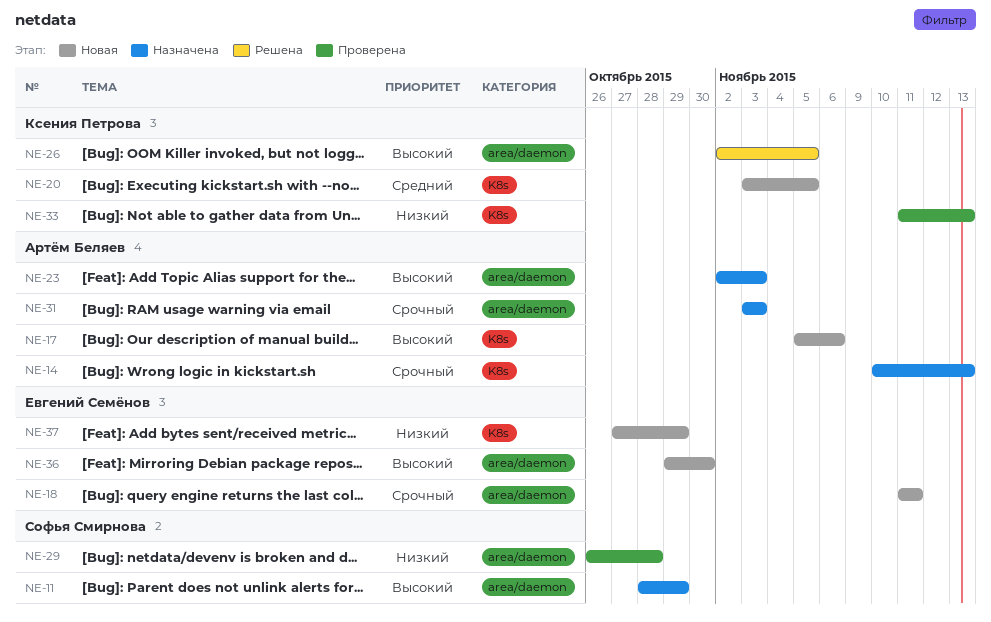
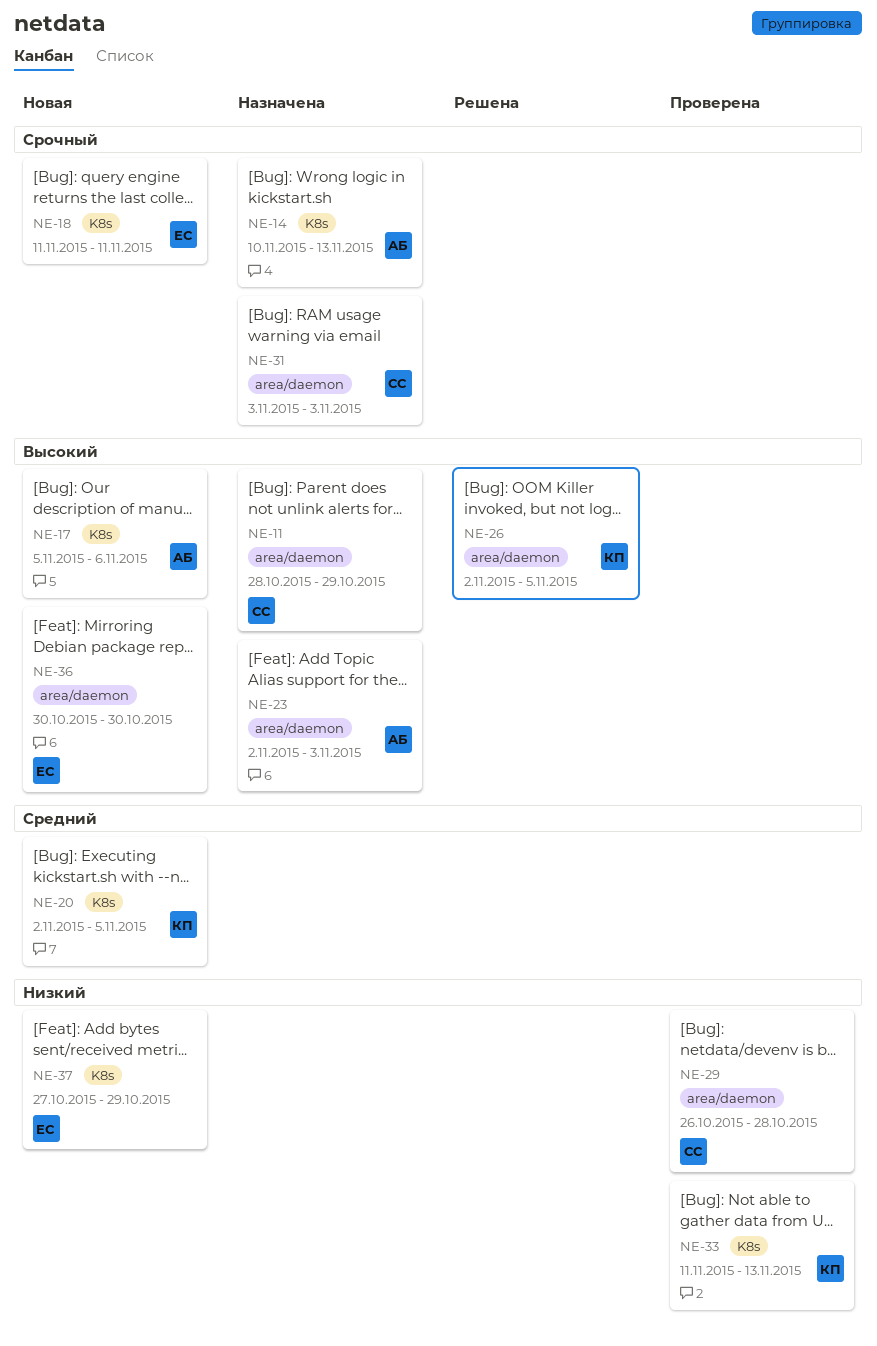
NE-18, label: area/daemon -> K8s
NE-20, start: Nov 3 -> Nov 2
NE-31, owner: Артём Беляев -> Софья Смирнова
NE-36, start: Oct 29 -> Oct 30

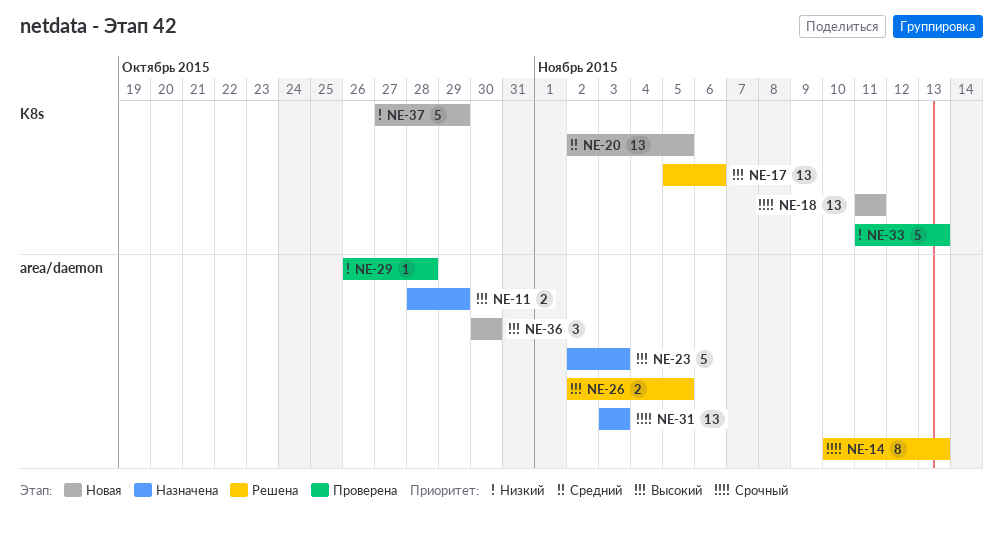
NE-14, status: Назначена -> Решена
NE-14, label: K8s -> area/daemon
NE-17, status: Новая -> Решена

